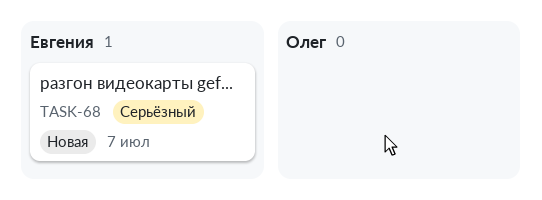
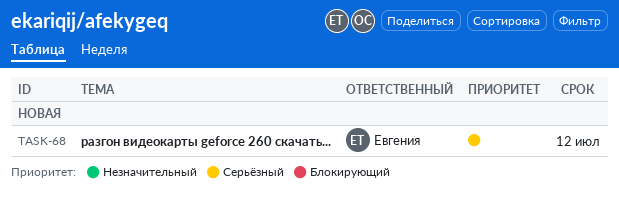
TASK-68, due: Jul 7 -> Jul 12

